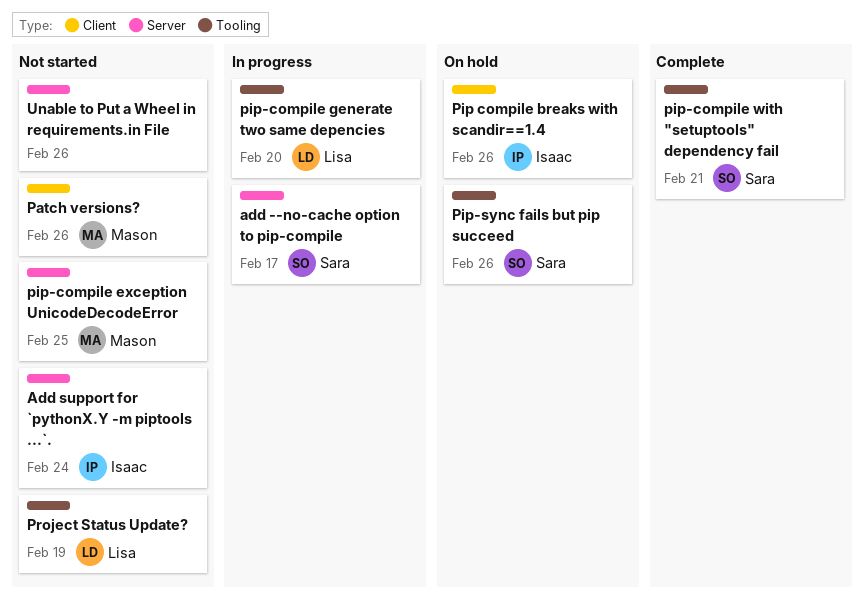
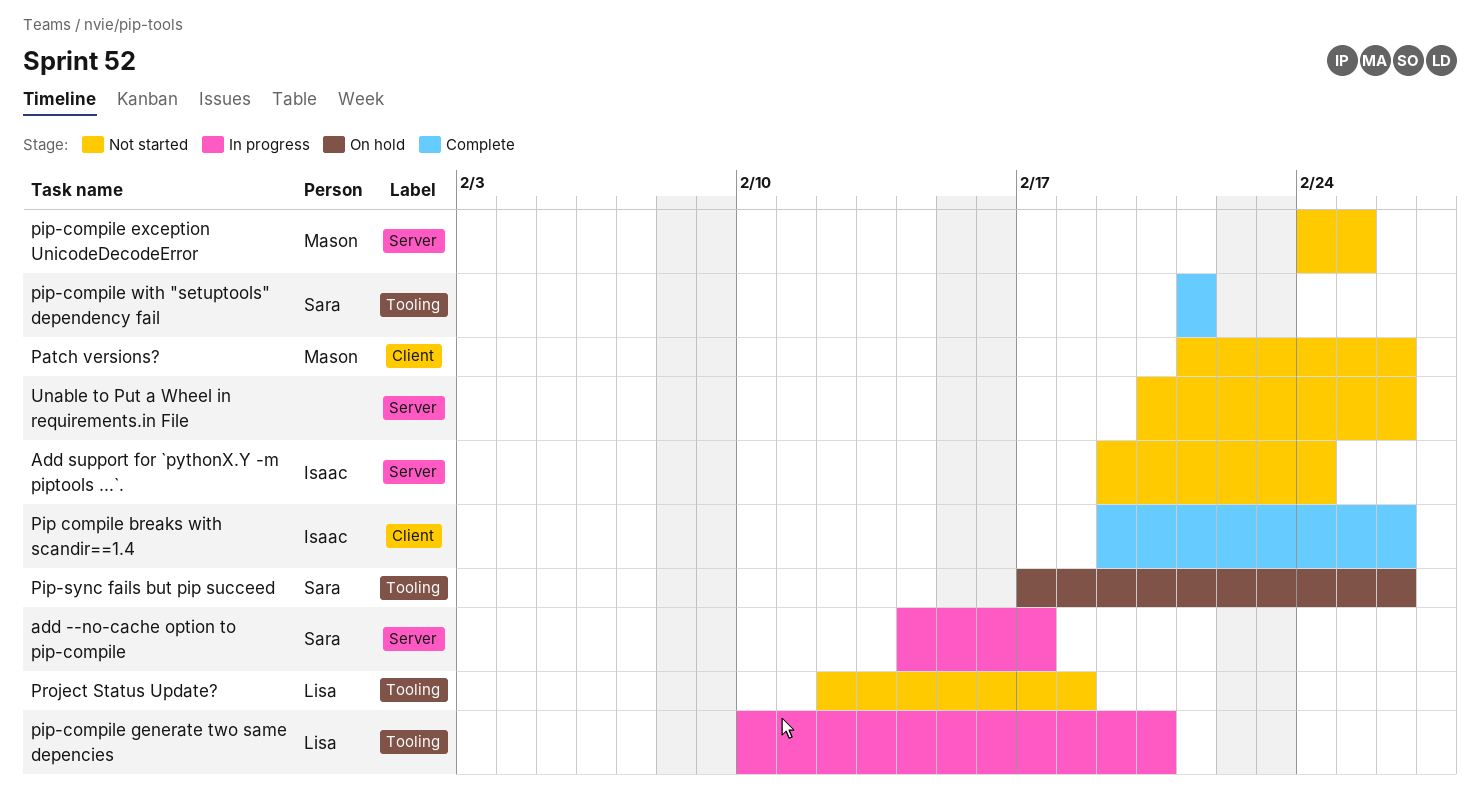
Pip compile breaks with scandir==1.4, status: On hold -> Complete
Project Status Update?, due: Feb 19 -> Feb 18

